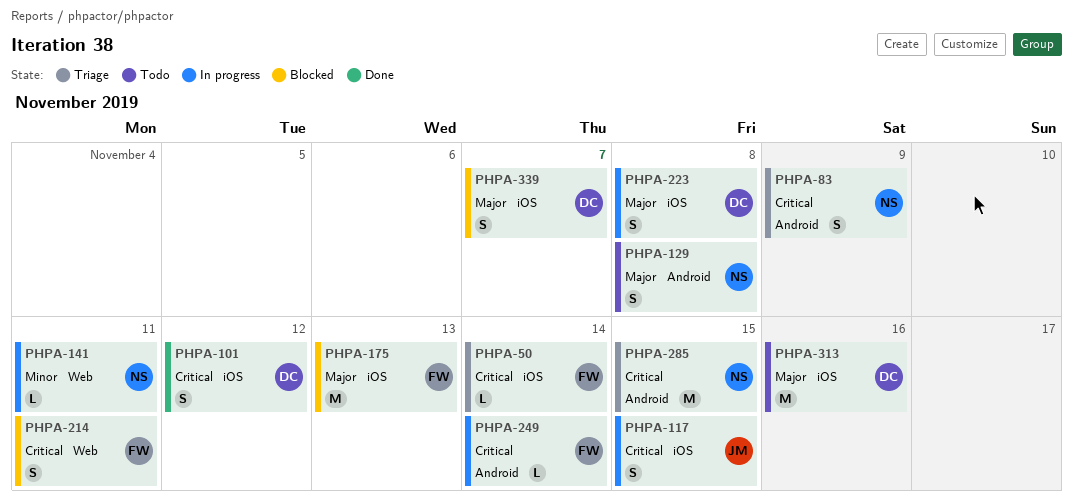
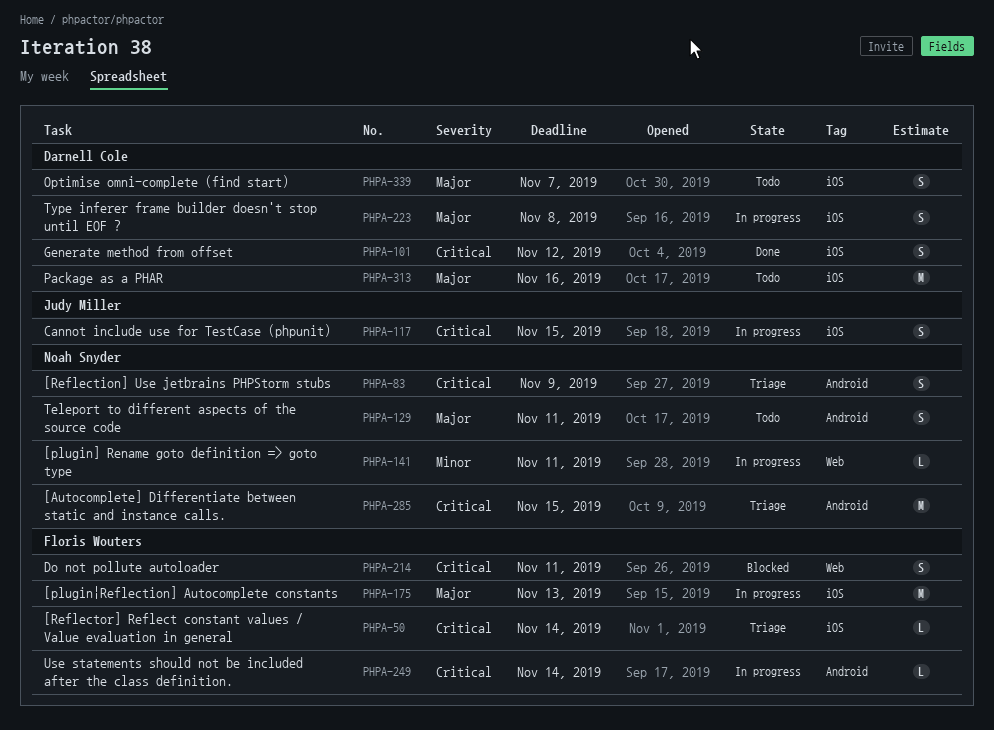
PHPA-129, due: Nov 8 -> Nov 11
PHPA-175, status: Blocked -> In progress
PHPA-339, status: Blocked -> Todo

